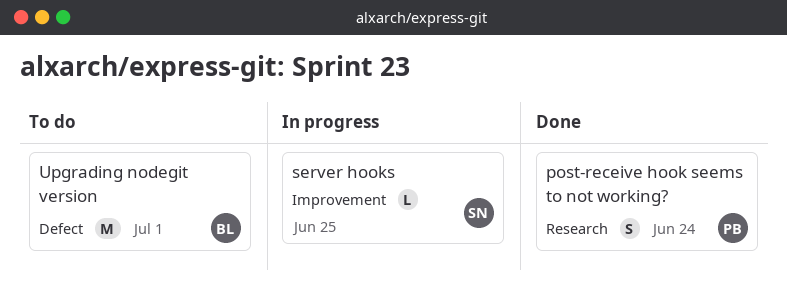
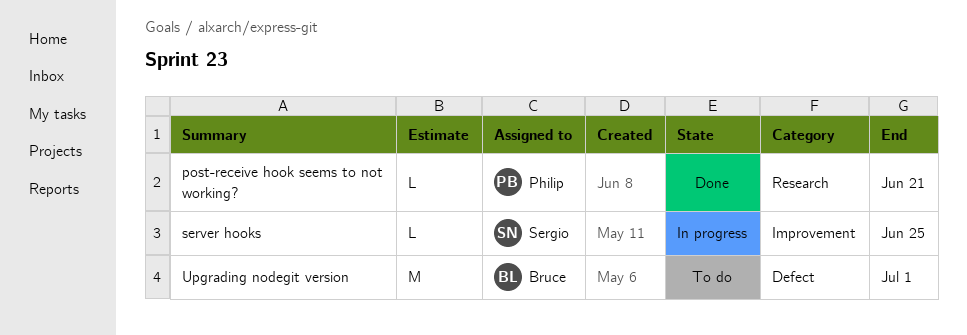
post-receive hook seems to not working?, estimate: S -> L
post-receive hook seems to not working?, due: Jun 24 -> Jun 21

